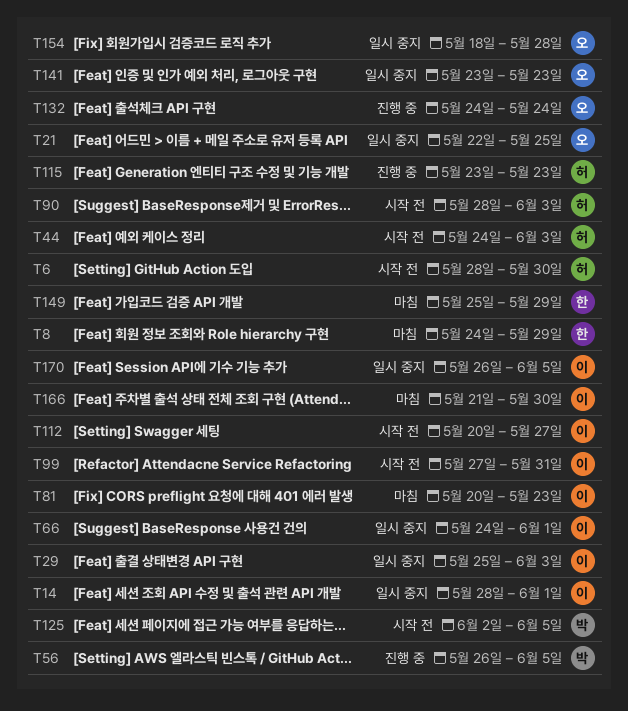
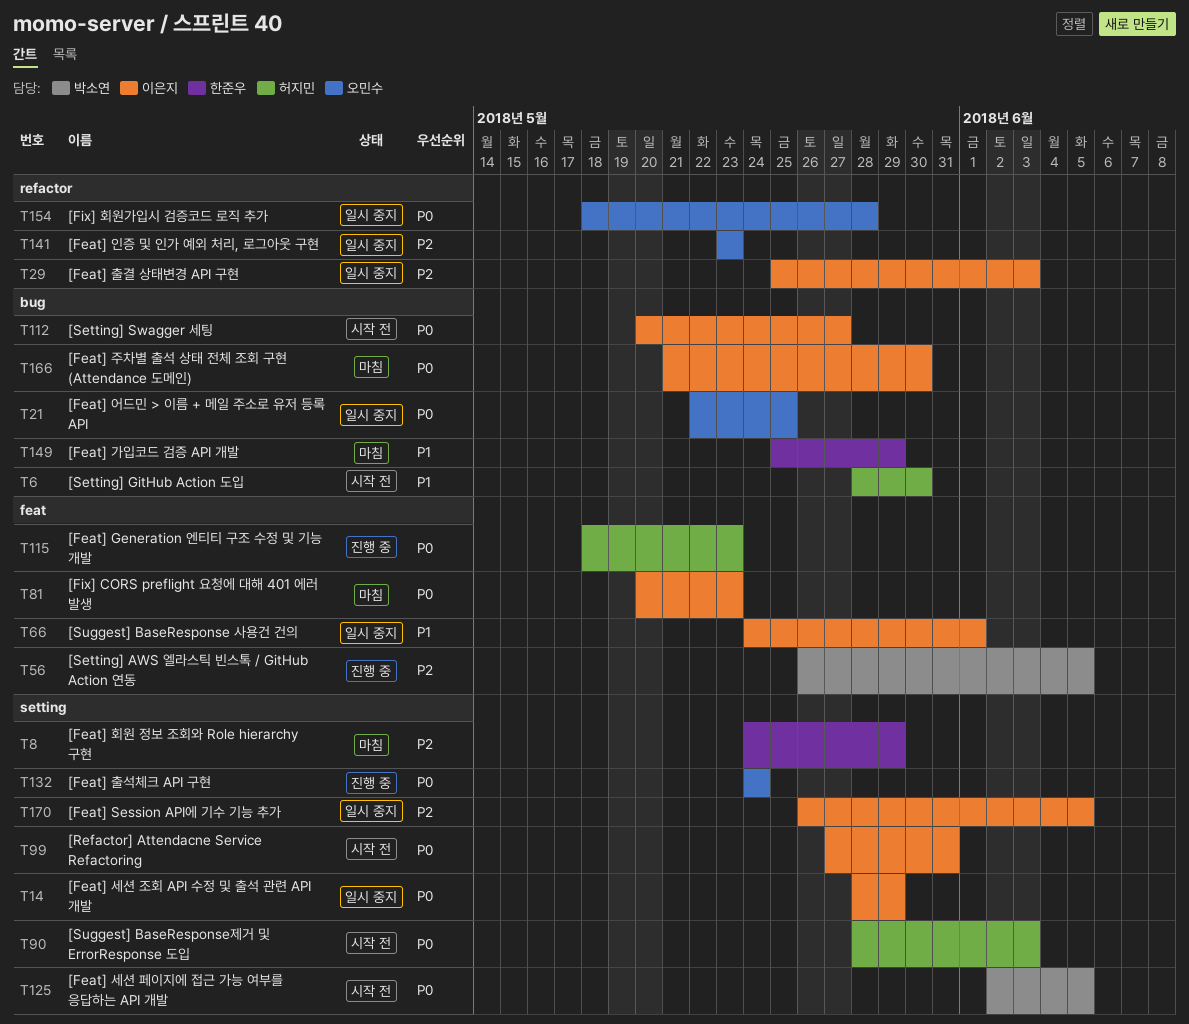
T14, due: Jun 1 -> May 29
T44: present -> none
T115, start: May 23 -> May 18

